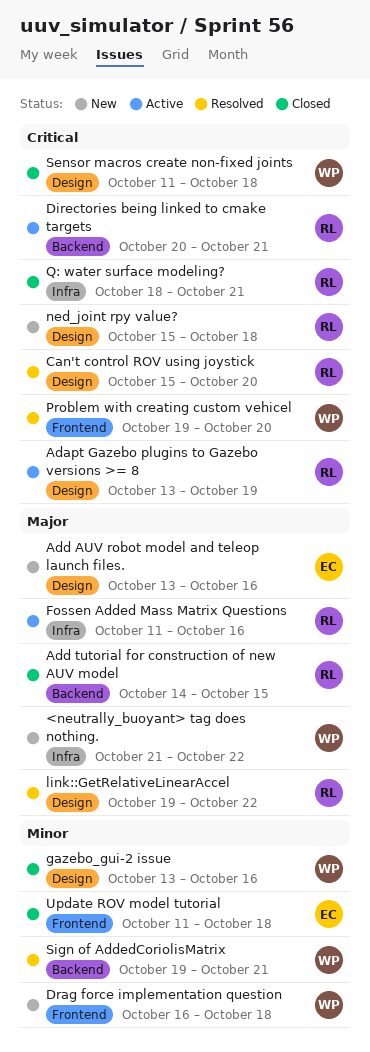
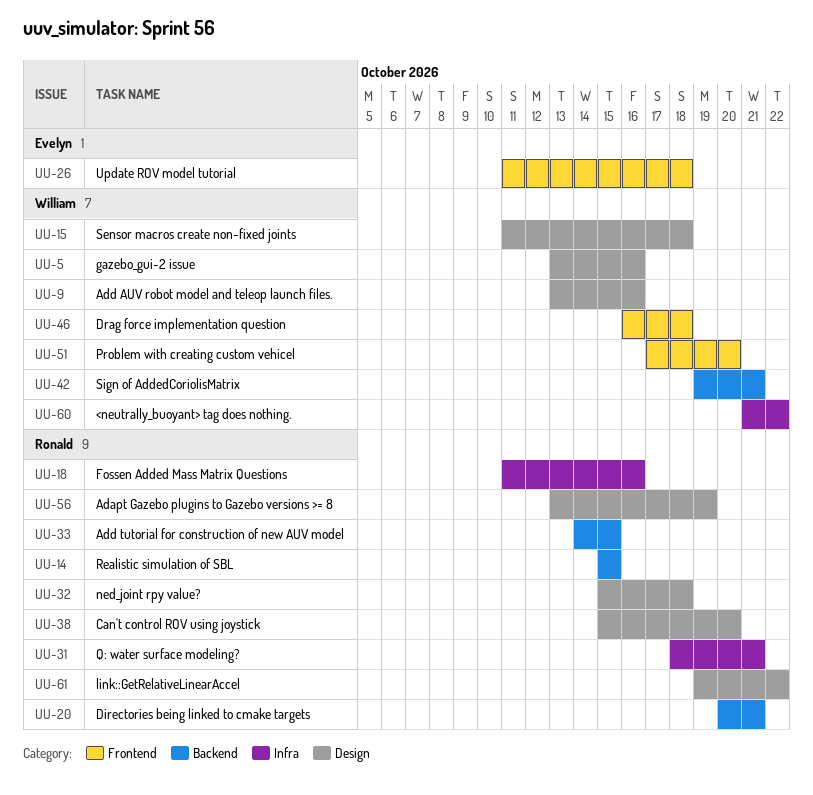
Add AUV robot model and teleop launch files., owner: Evelyn -> William
Problem with creating custom vehicel, start: Oct 19 -> Oct 17
Realistic simulation of SBL: none -> present

